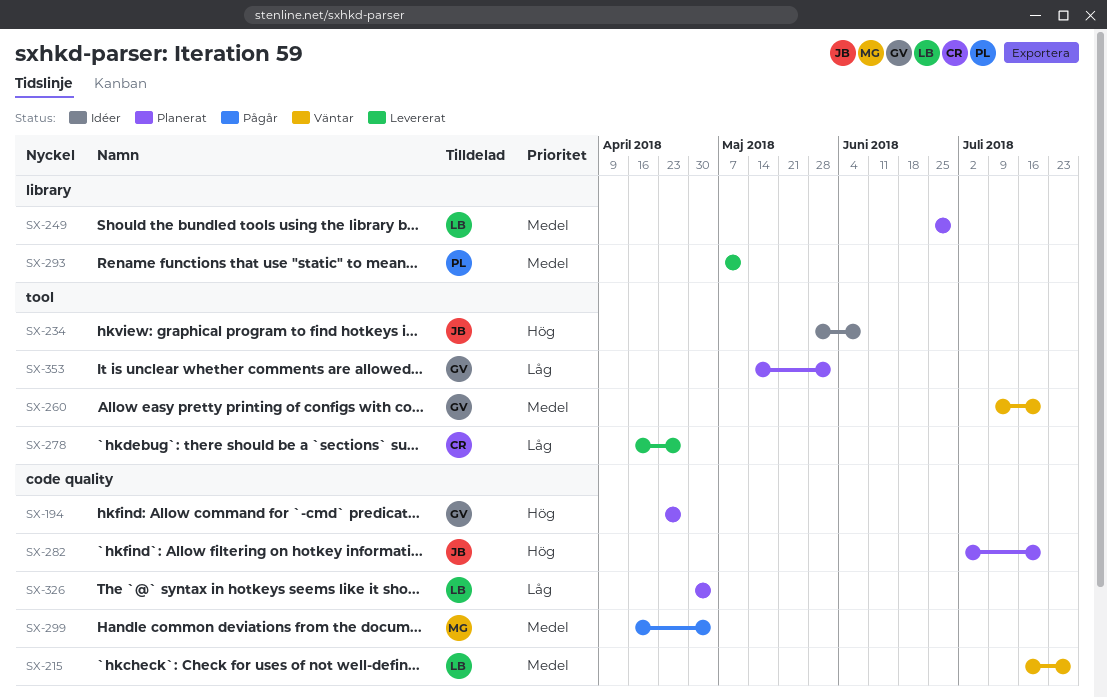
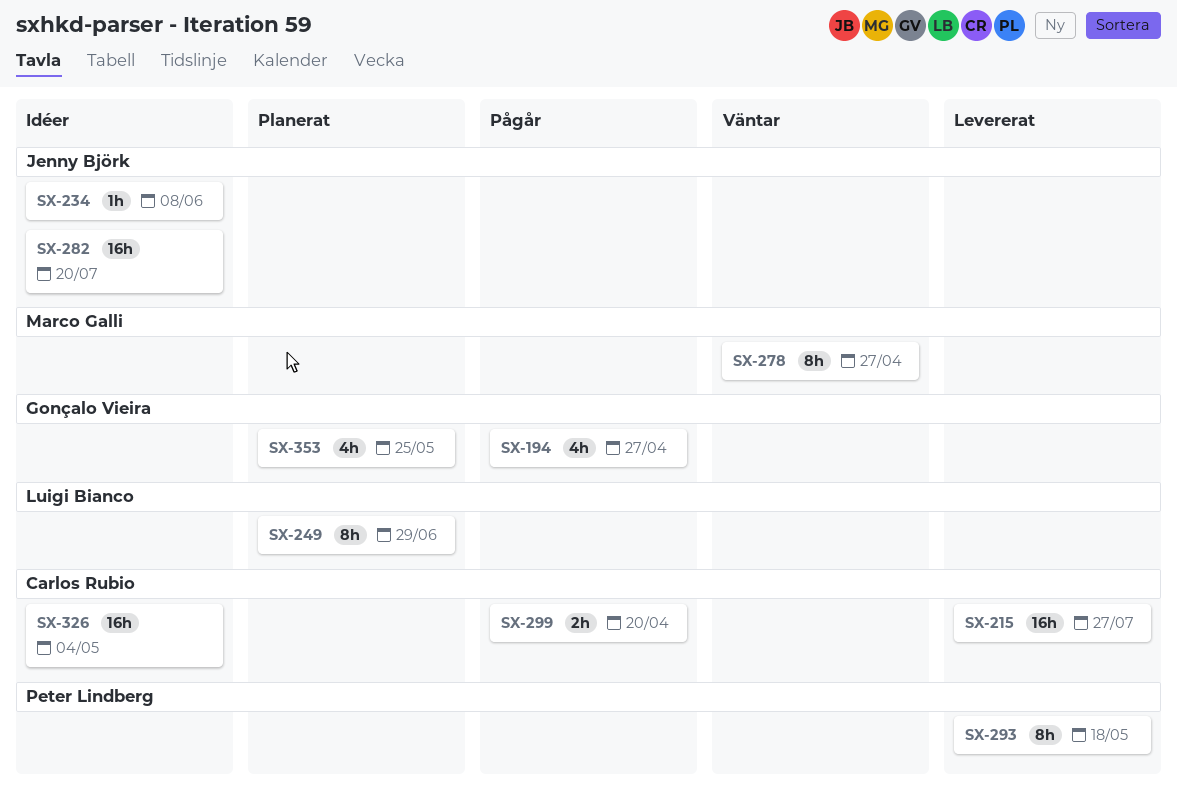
SX-194, status: Planerat -> Pågår
SX-215, status: Väntar -> Levererat
SX-215, owner: Luigi Bianco -> Carlos Rubio
SX-260: present -> none
SX-278, status: Levererat -> Väntar
SX-278, owner: Carlos Rubio -> Marco Galli
SX-282, status: Planerat -> Idéer
SX-293, due: May 11 -> May 18
SX-299, owner: Marco Galli -> Carlos Rubio
SX-299, due: May 4 -> Apr 20
SX-326, status: Planerat -> Idéer
SX-326, owner: Luigi Bianco -> Carlos Rubio
SX-353, due: Jun 1 -> May 25

